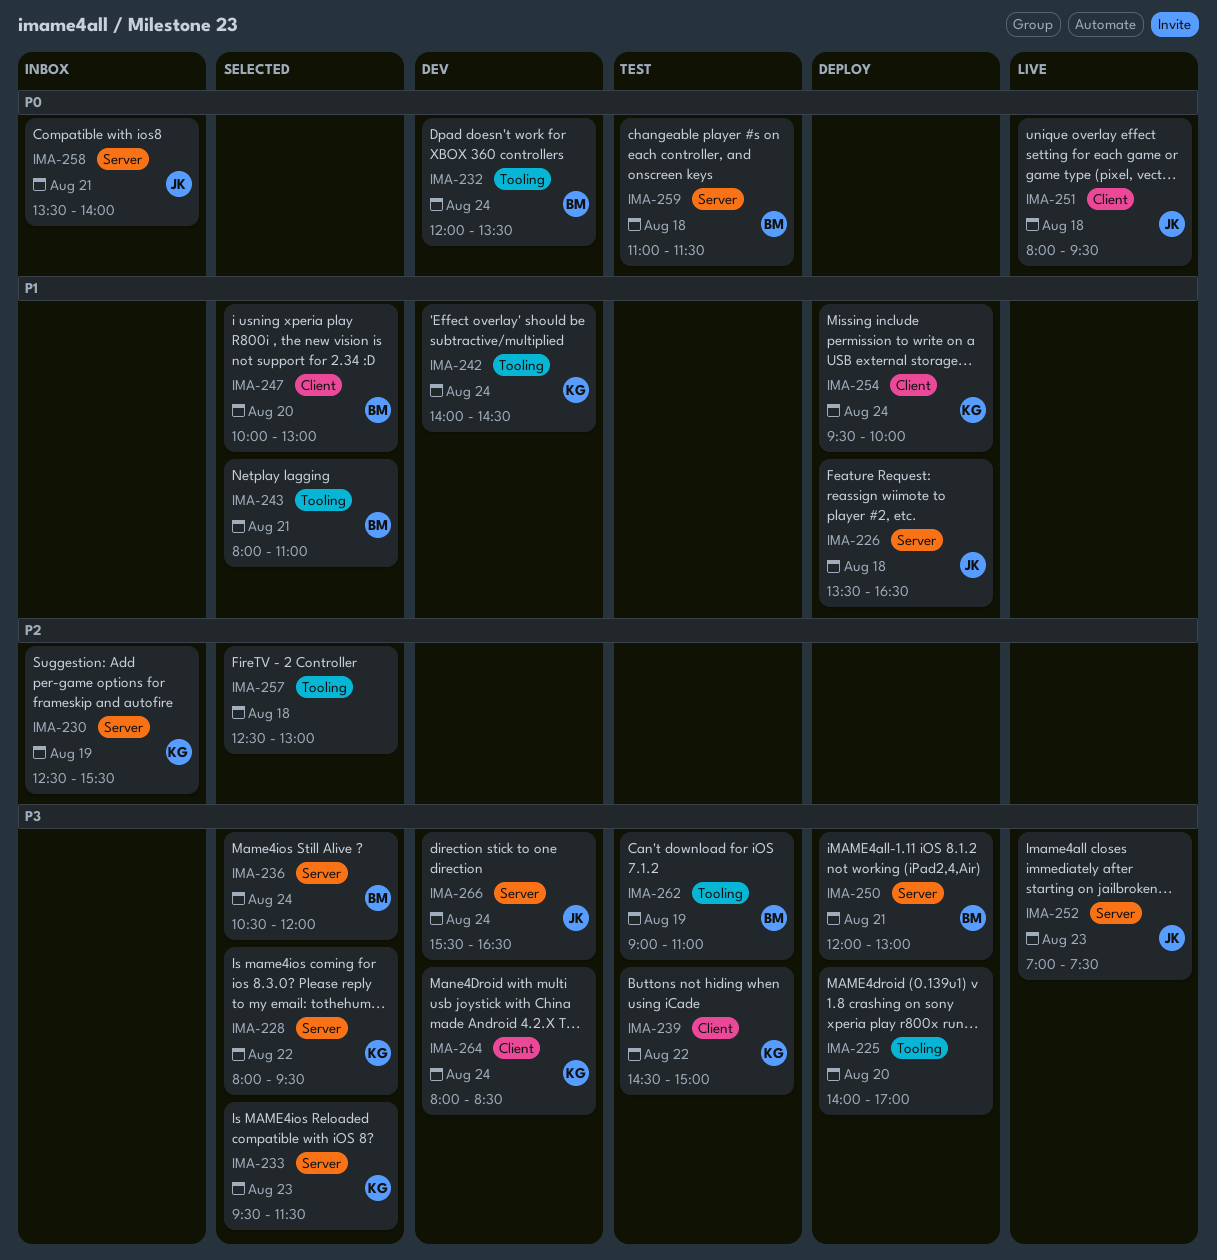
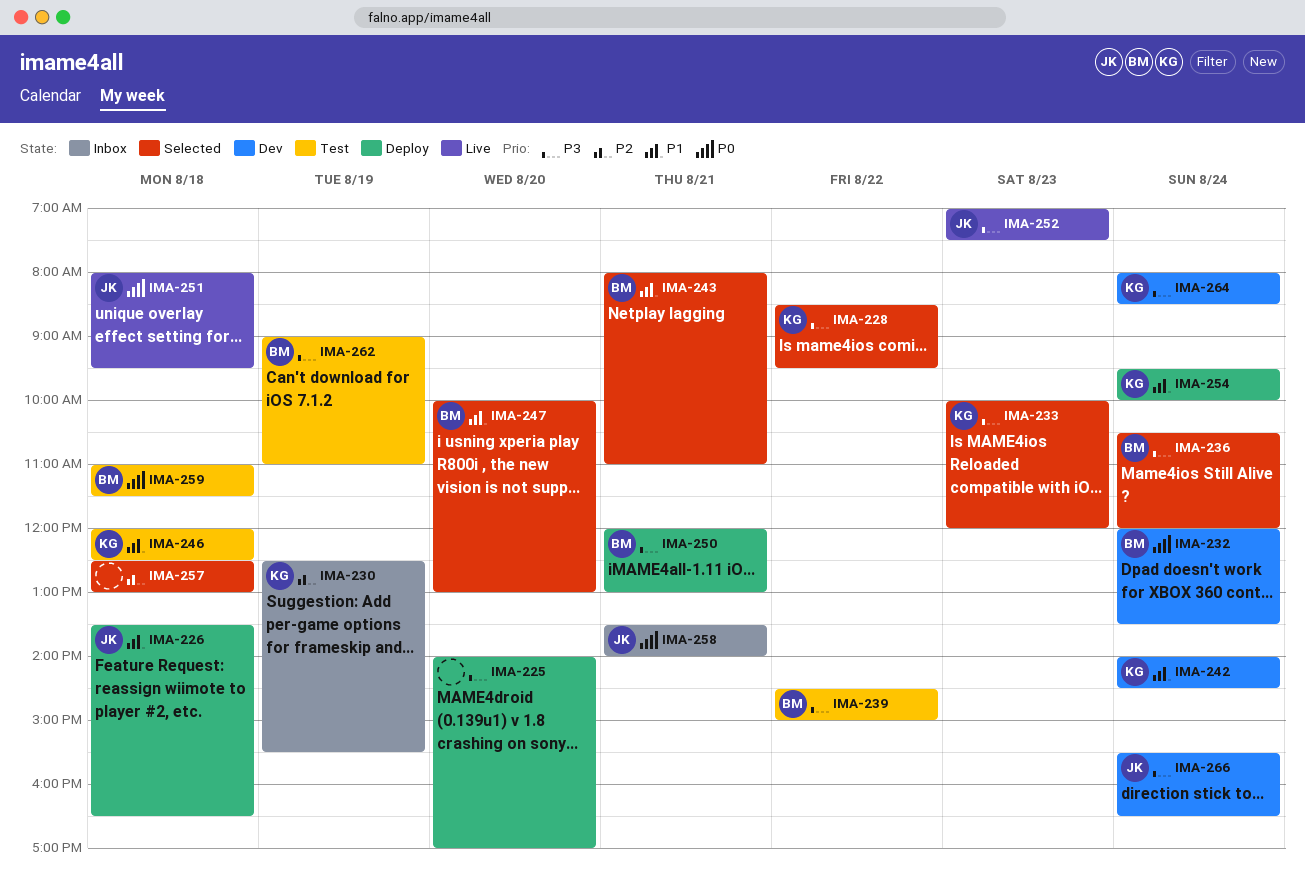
IMA-228, begins: 08:00 -> 08:30
IMA-233, begins: 09:30 -> 10:00
IMA-233, ends: 11:30 -> 12:00
IMA-239, owner: KG -> BM
IMA-246: none -> present

